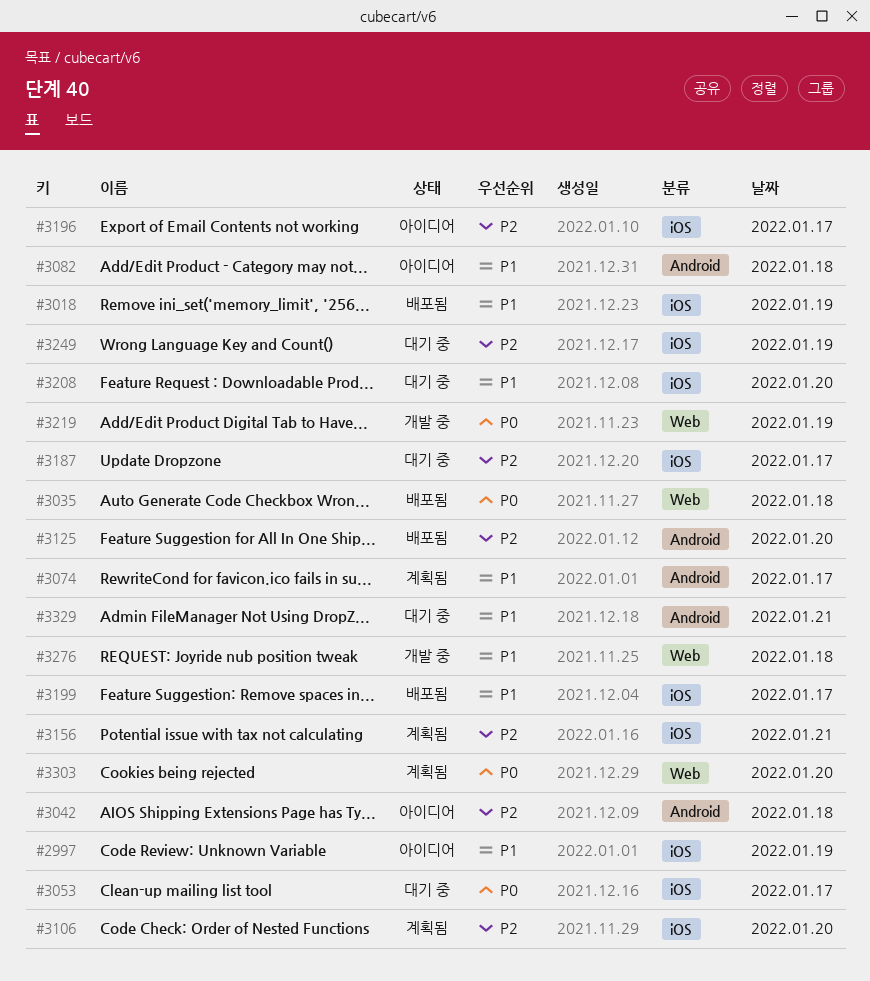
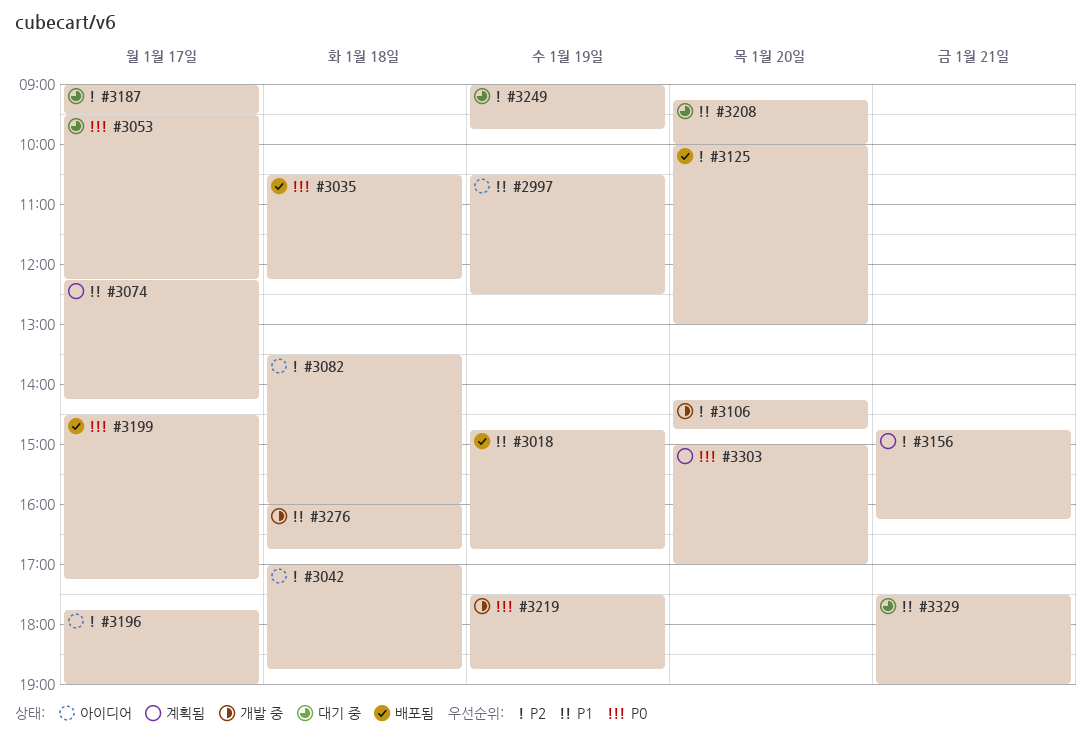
#3082, priority: P1 -> P2
#3106, status: 계획됨 -> 개발 중
#3199, priority: P1 -> P0

